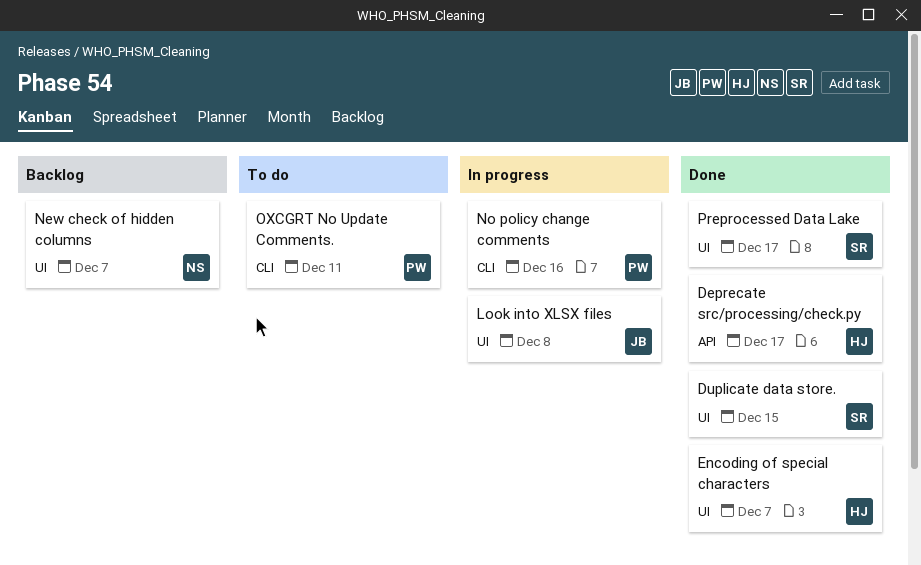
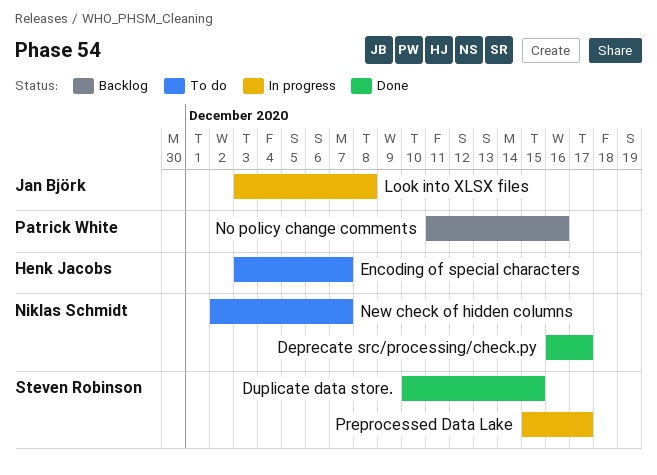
Deprecate src/processing/check.py, owner: Henk Jacobs -> Niklas Schmidt
Encoding of special characters, status: Done -> To do
New check of hidden columns, status: Backlog -> To do
No policy change comments, status: In progress -> Backlog
OXCGRT No Update Comments.: present -> none
Preprocessed Data Lake, status: Done -> In progress

